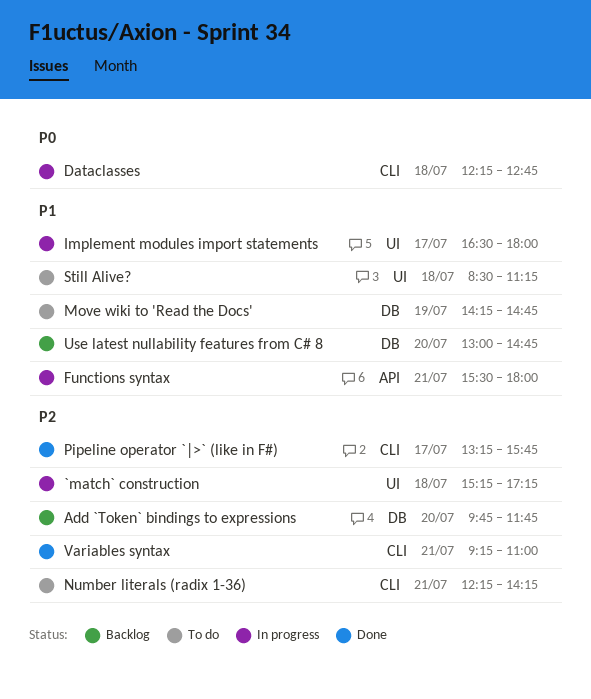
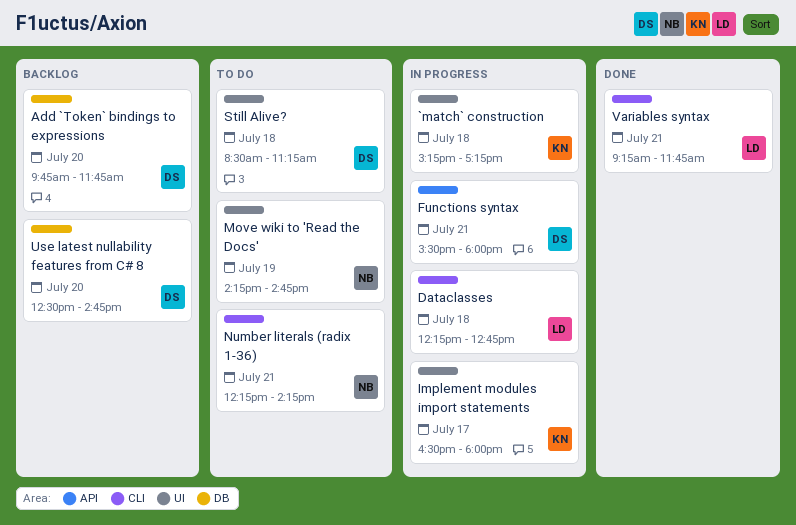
Move wiki to 'Read the Docs', label: DB -> UI
Pipeline operator `|>` (like in F#): present -> none
Use latest nullability features from C# 8, begins: 13:00 -> 12:30
Variables syntax, ends: 11:00 -> 11:45

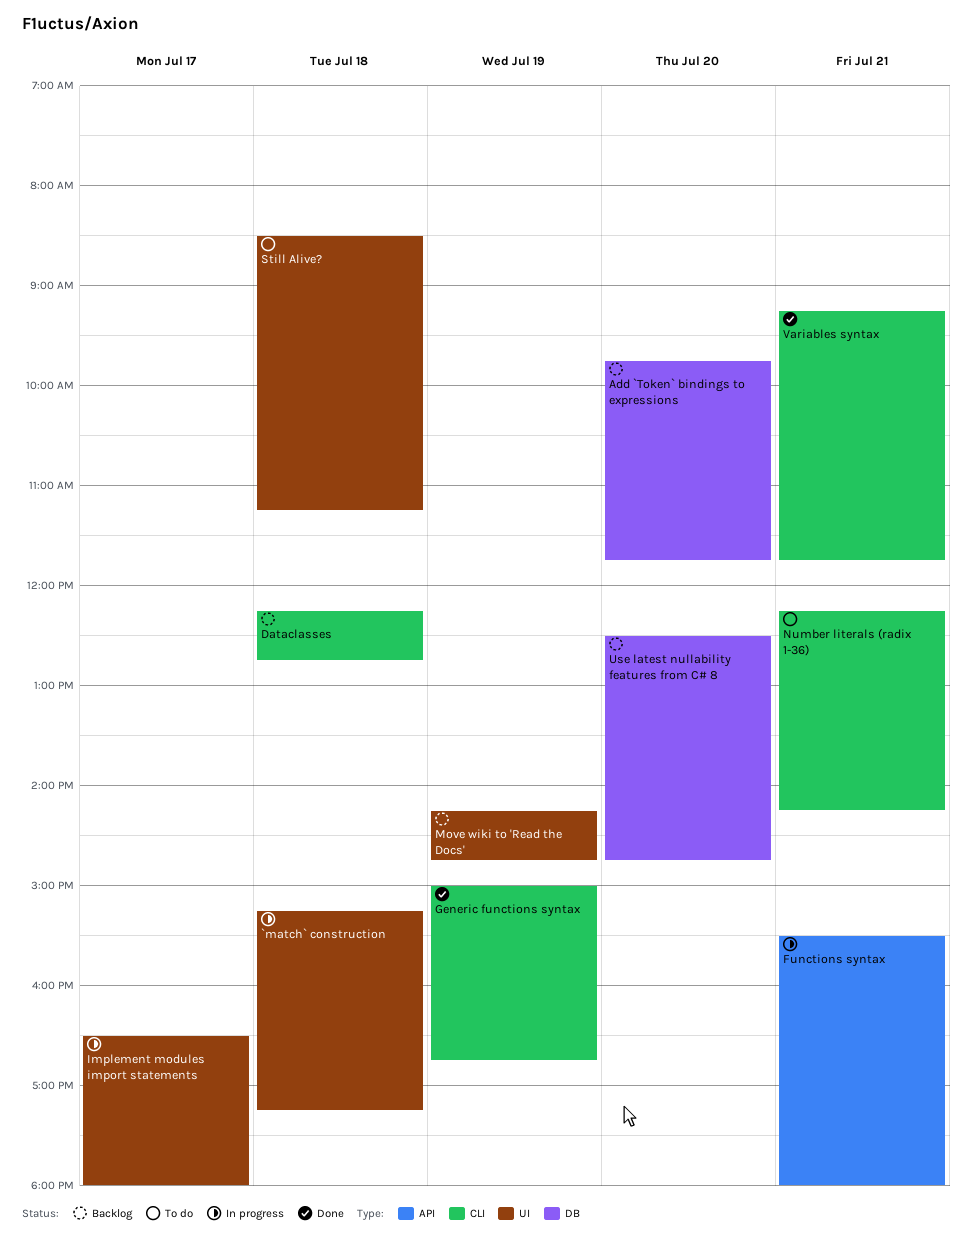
Dataclasses, status: In progress -> Backlog
Generic functions syntax: none -> present
Move wiki to 'Read the Docs', status: To do -> Backlog

